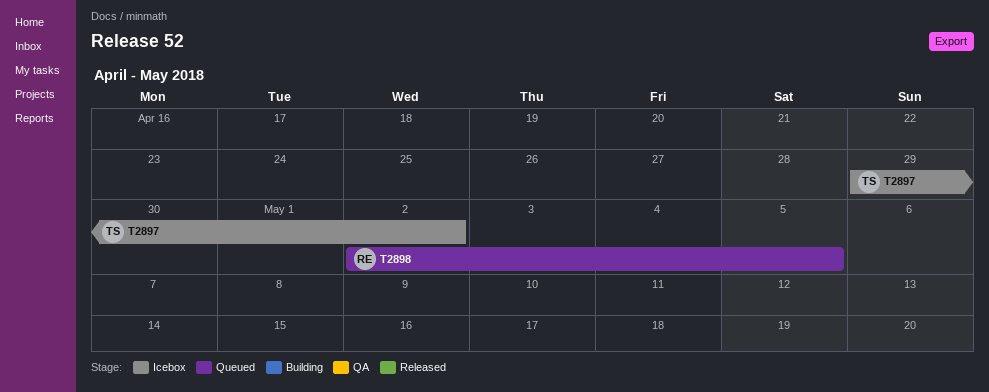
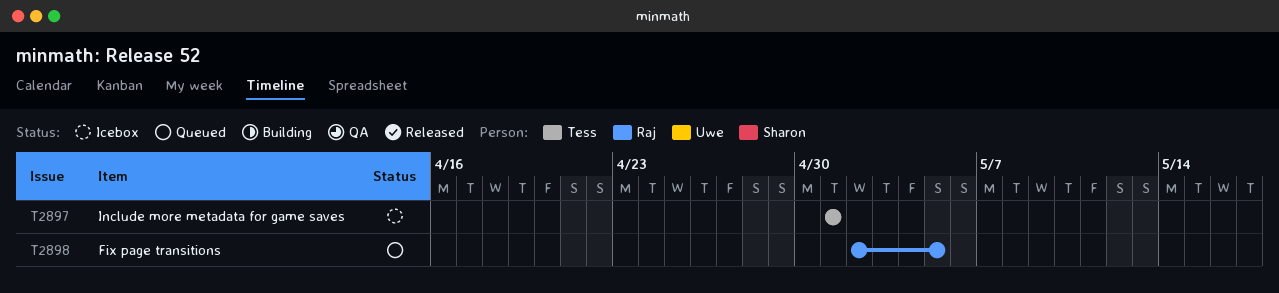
T2897, start: Apr 29 -> May 1
T2897, due: May 2 -> May 1

